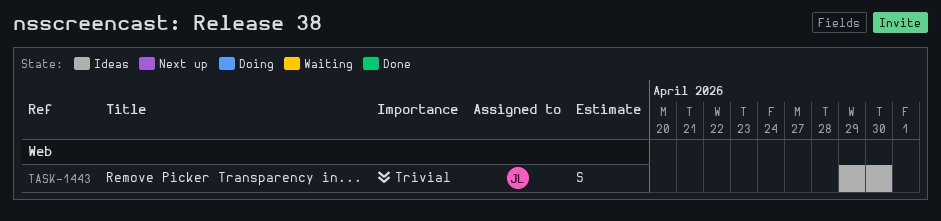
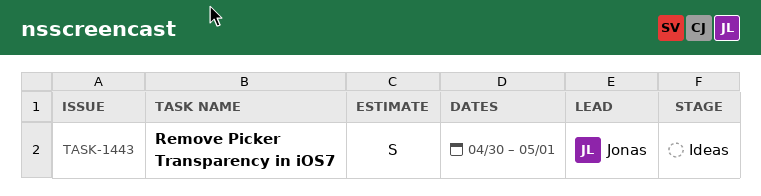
TASK-1443, start: Apr 29 -> Apr 30
TASK-1443, due: Apr 30 -> May 1

